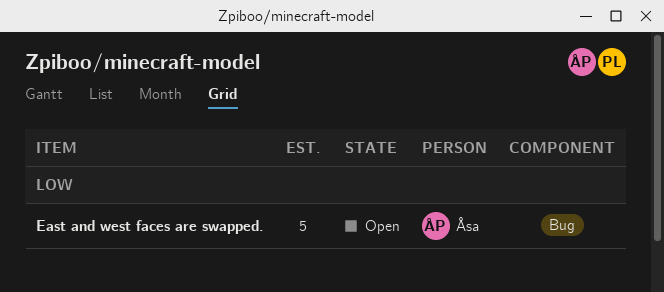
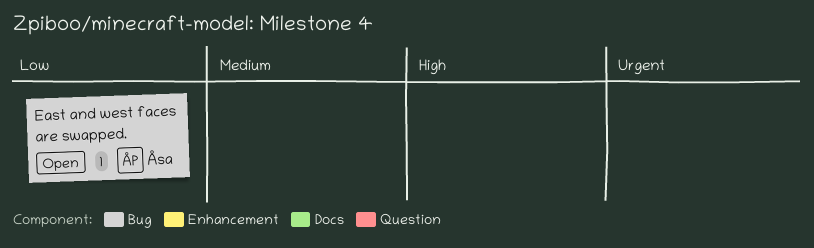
East and west faces are swapped., estimate: 5 -> 1

